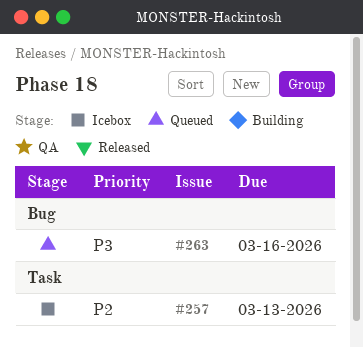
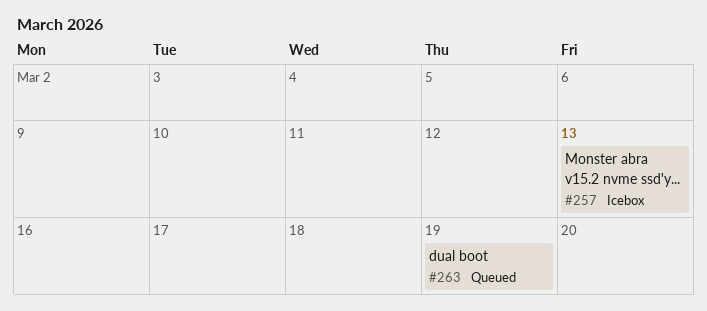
#263, due: Mar 16 -> Mar 19

